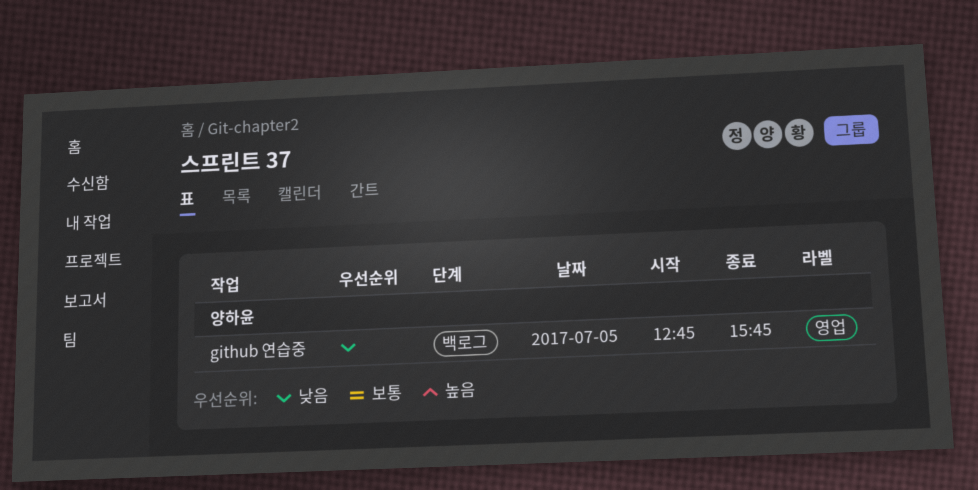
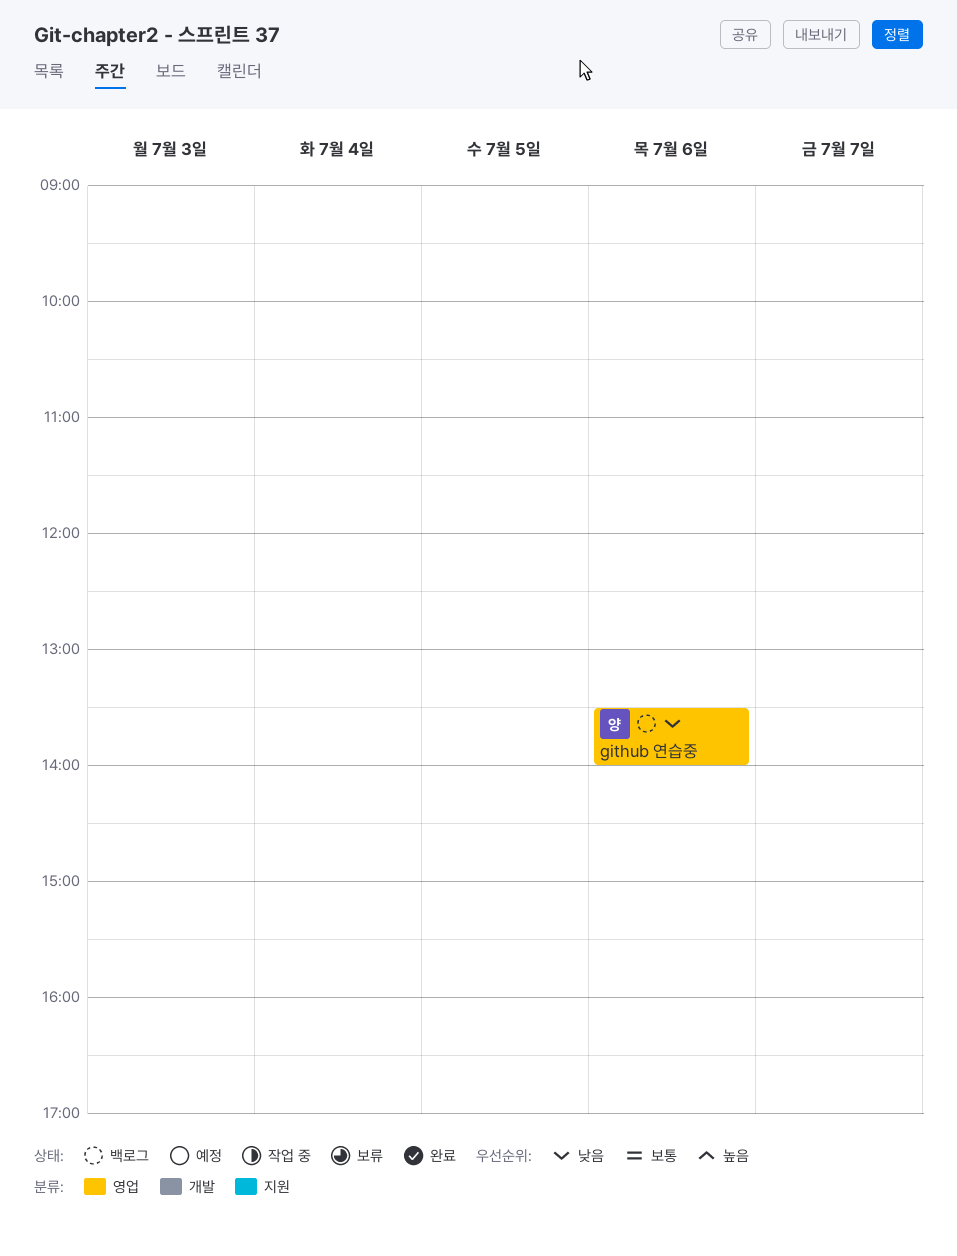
github 연습중, day: Jul 5 -> Jul 6
github 연습중, begins: 12:45 -> 13:30
github 연습중, ends: 15:45 -> 14:00

